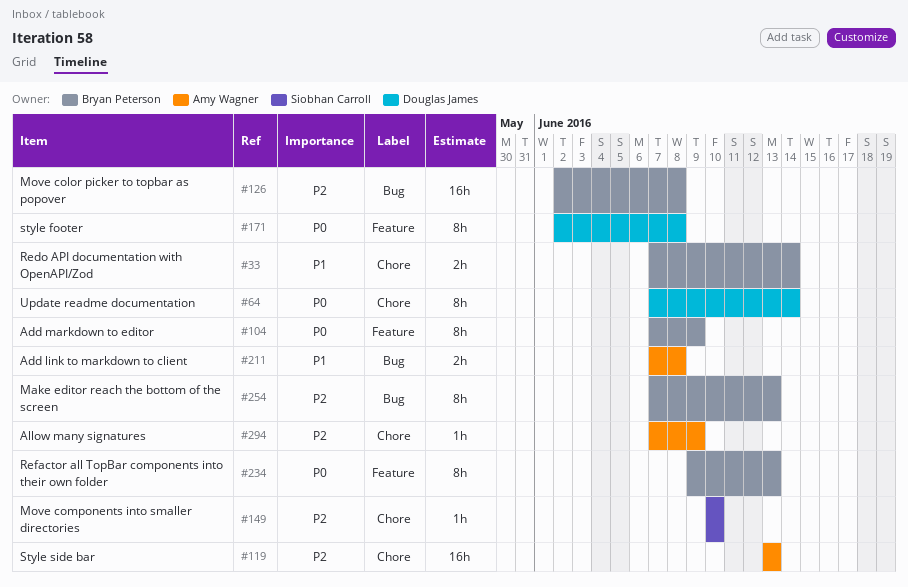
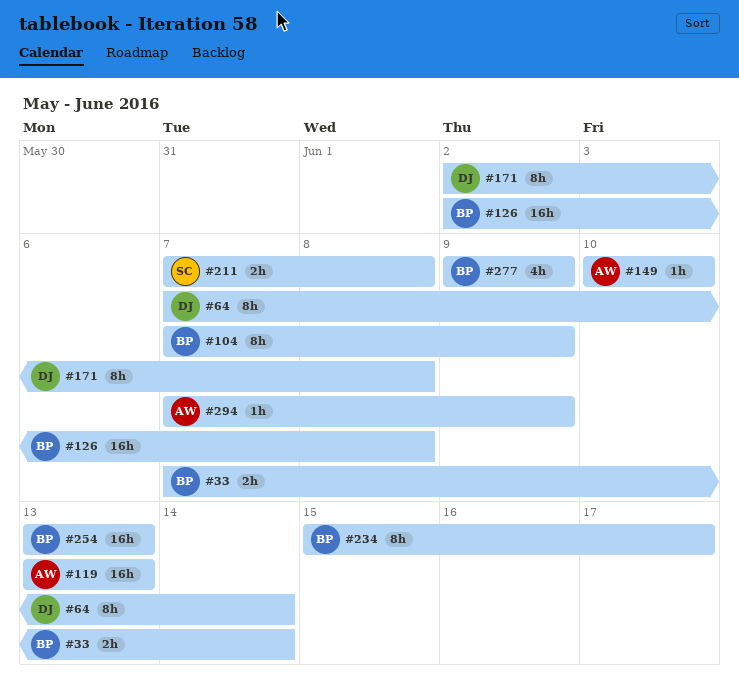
#149, owner: Siobhan Carroll -> Amy Wagner
#211, owner: Amy Wagner -> Siobhan Carroll
#234, start: Jun 9 -> Jun 15
#234, due: Jun 13 -> Jun 17
#254, estimate: 8h -> 16h
#254, start: Jun 7 -> Jun 13
#277: none -> present

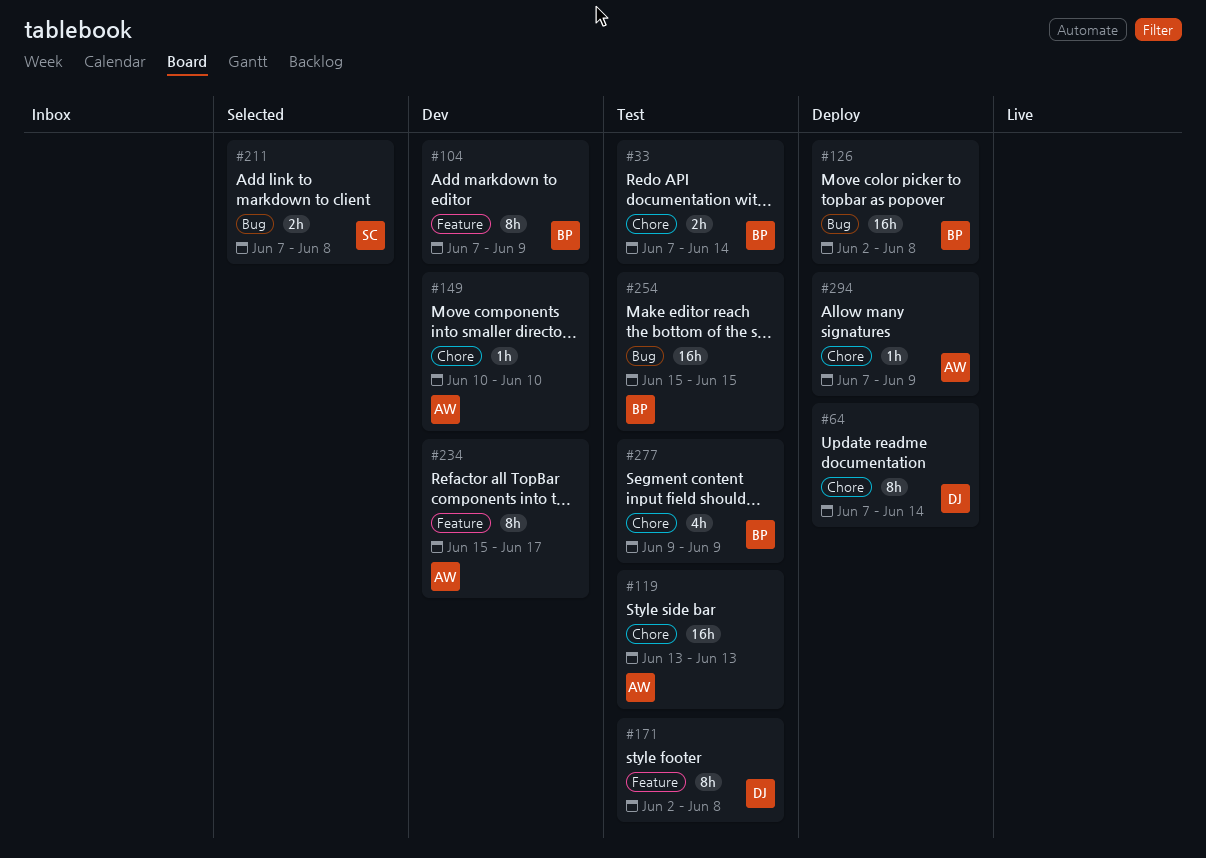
#234, owner: BP -> AW
#254, start: Jun 13 -> Jun 15
#254, due: Jun 13 -> Jun 15

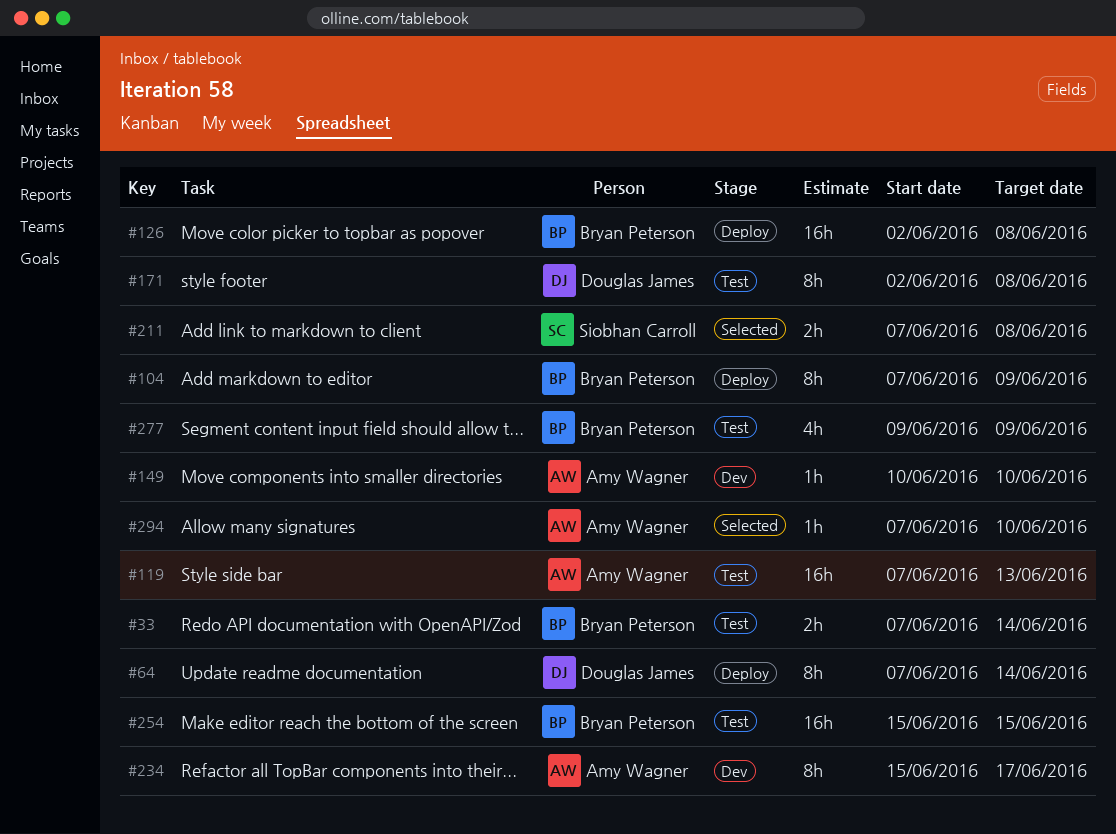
#104, status: Dev -> Deploy
#119, start: Jun 13 -> Jun 7
#294, status: Deploy -> Selected
#294, due: Jun 9 -> Jun 10

